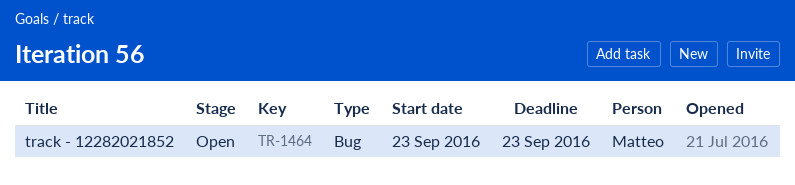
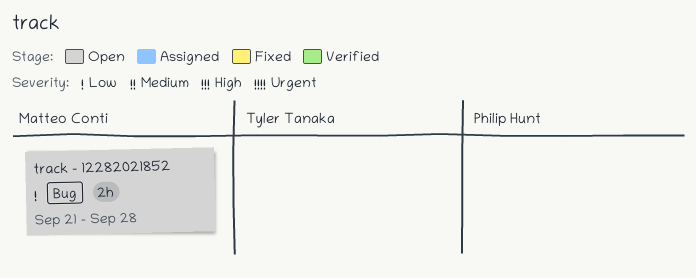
track - 12282021852, start: Sep 23 -> Sep 21
track - 12282021852, due: Sep 23 -> Sep 28

